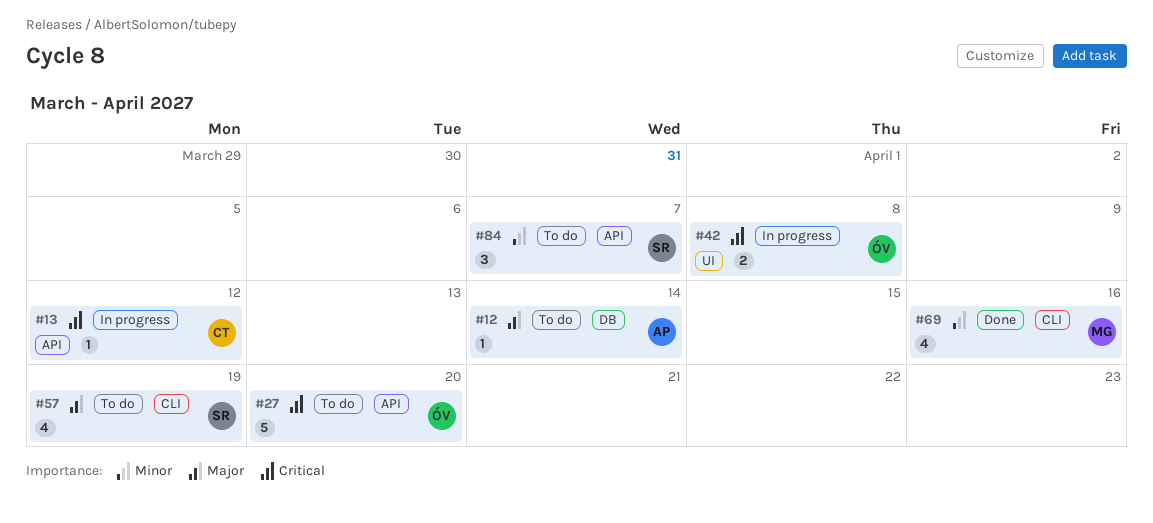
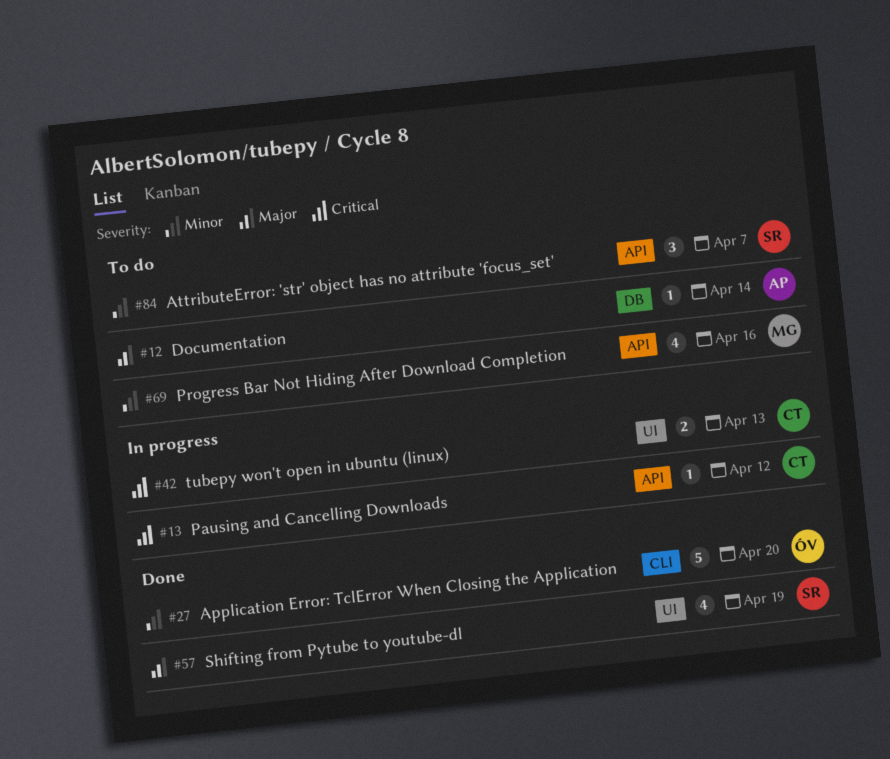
#27, status: To do -> Done
#27, priority: Critical -> Minor
#27, label: API -> CLI
#42, owner: ÓV -> CT
#42, due: Apr 8 -> Apr 13
#57, status: To do -> Done
#57, label: CLI -> UI
#69, status: Done -> To do
#69, label: CLI -> API

